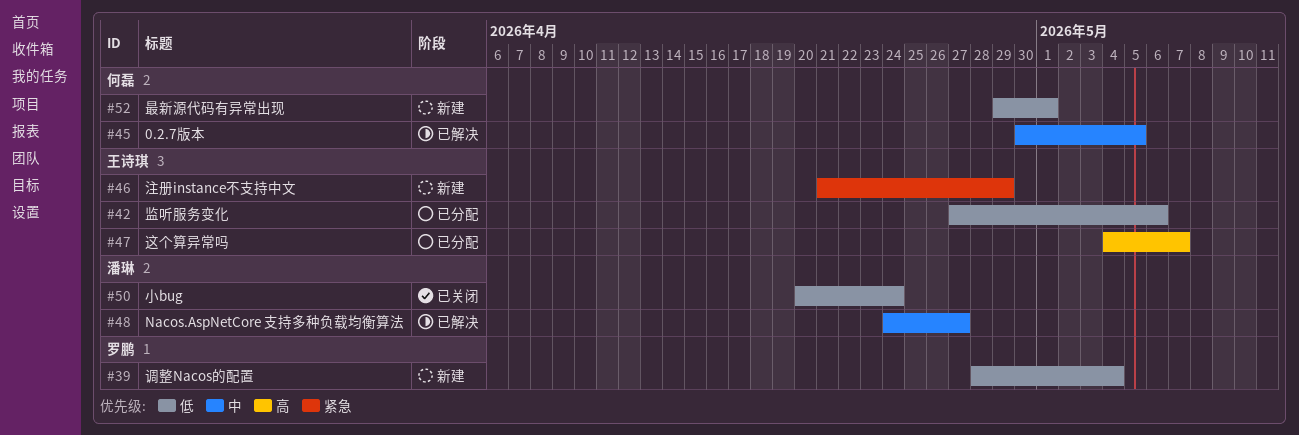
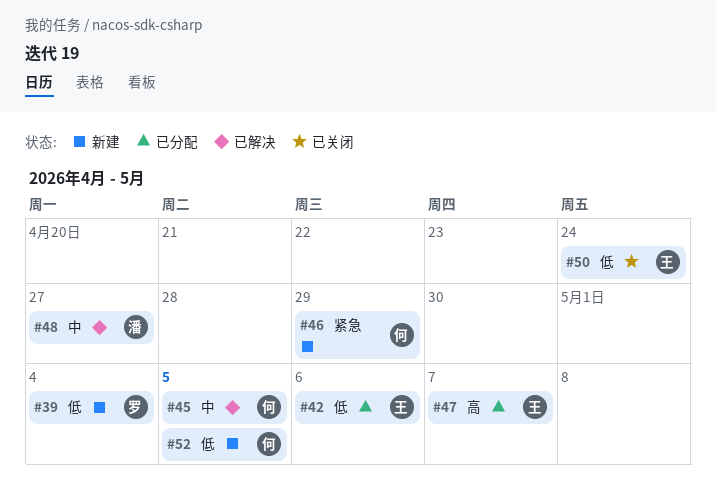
#46, owner: 王诗琪 -> 何磊
#50, owner: 潘琳 -> 王诗琪
#52, due: May 1 -> May 5

